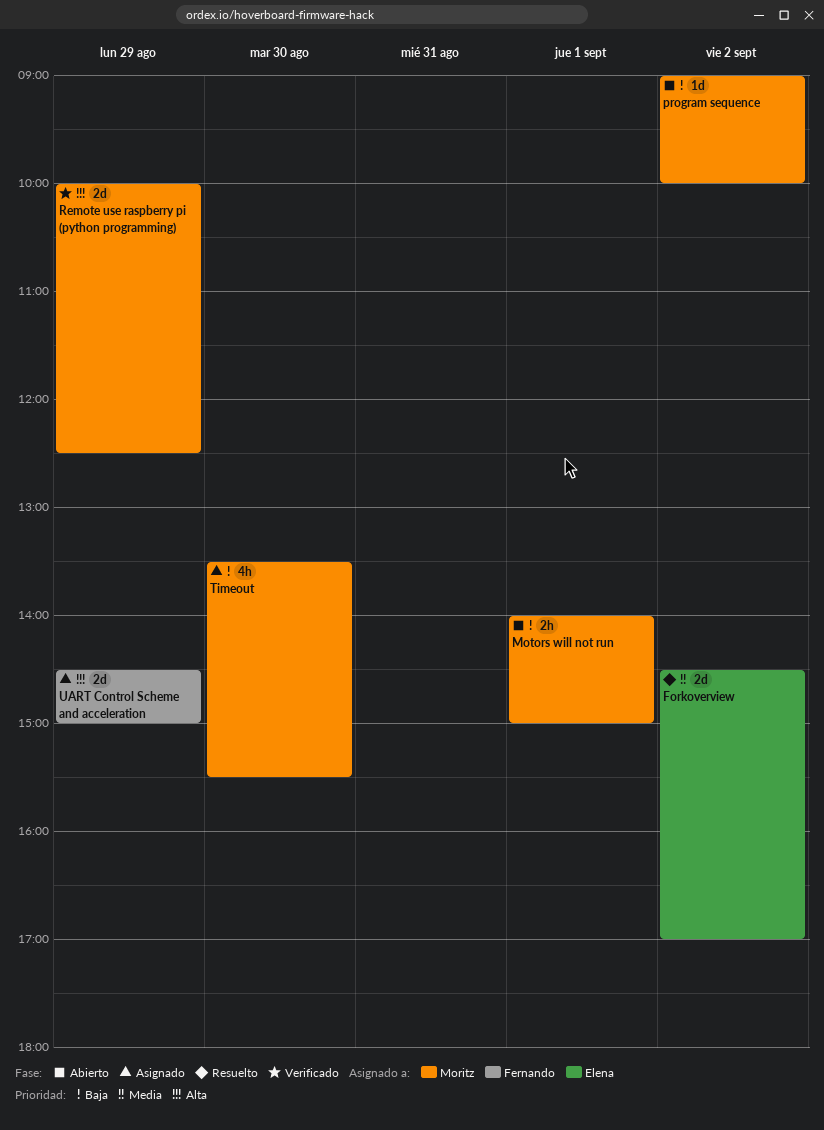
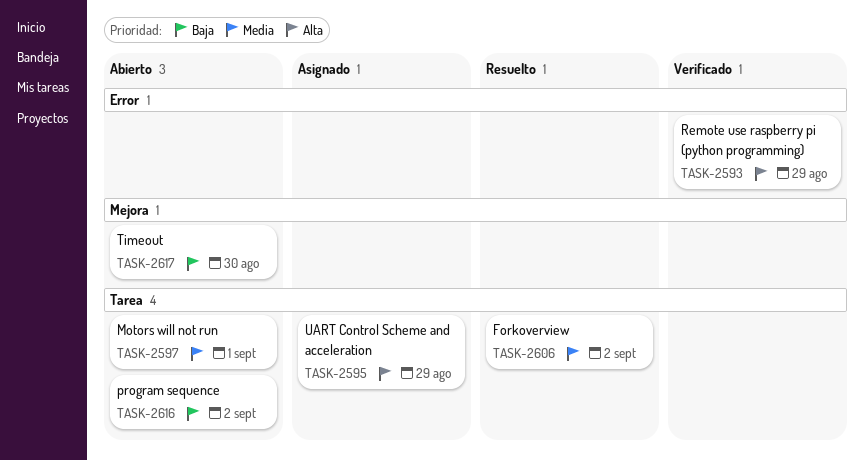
Motors will not run, priority: Baja -> Media
Timeout, status: Asignado -> Abierto

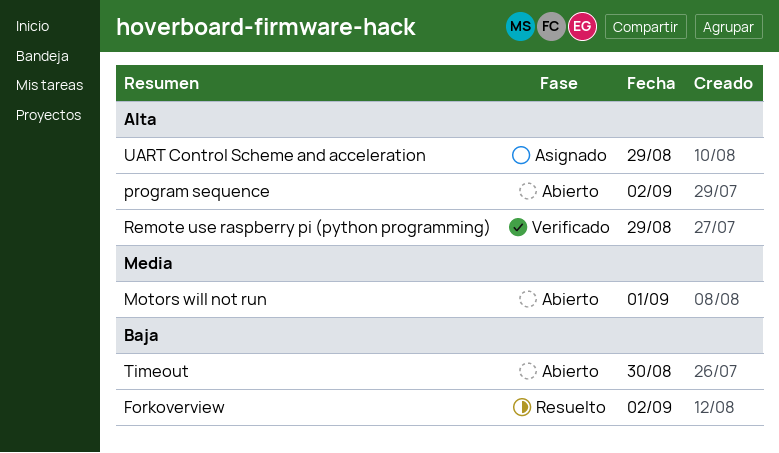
Forkoverview, priority: Media -> Baja
program sequence, priority: Baja -> Alta

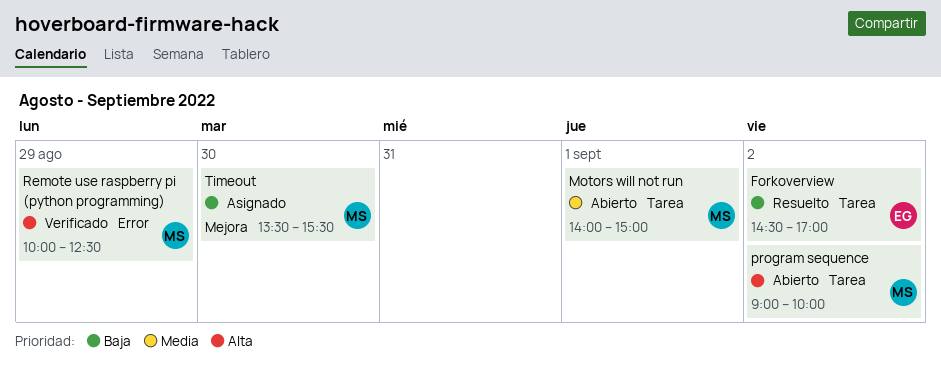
Timeout, status: Abierto -> Asignado
UART Control Scheme and acceleration: present -> none

